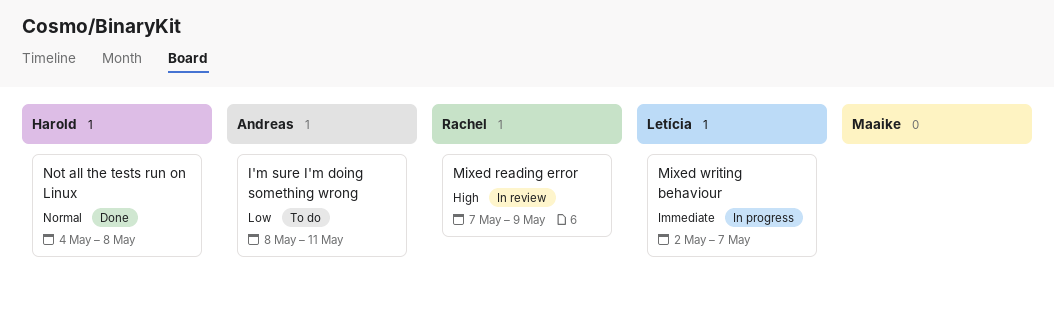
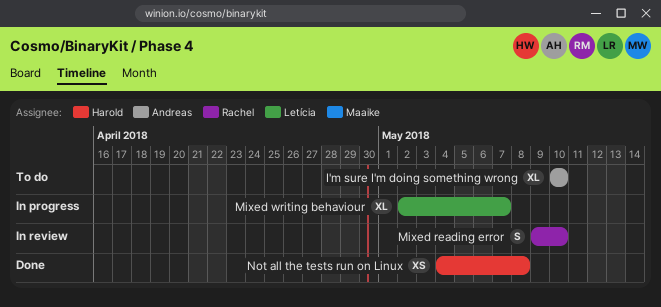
I'm sure I'm doing something wrong, start: May 8 -> May 10
I'm sure I'm doing something wrong, due: May 11 -> May 10
Mixed reading error, start: May 7 -> May 9
Mixed reading error, due: May 9 -> May 10

